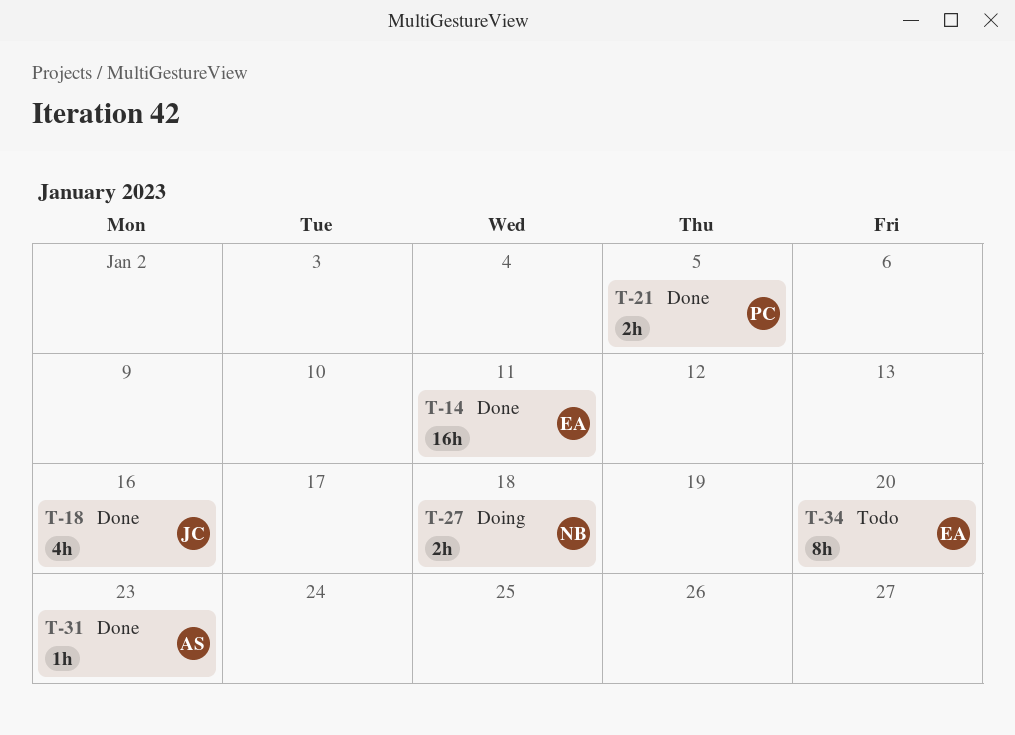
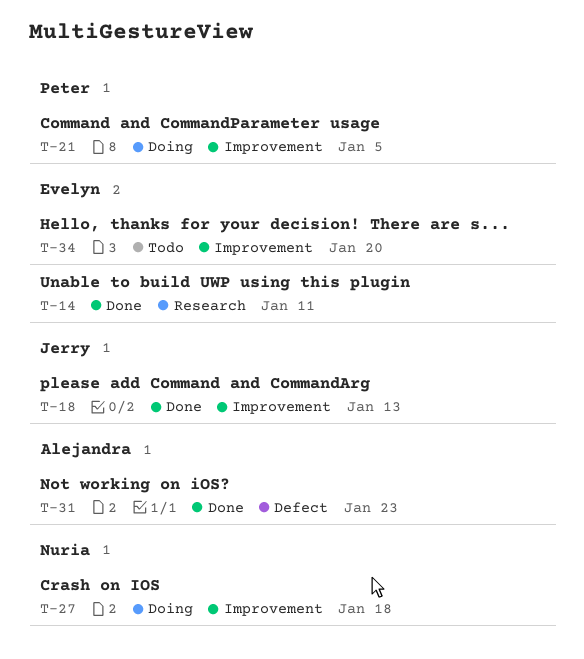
T-18, due: Jan 16 -> Jan 13
T-21, status: Done -> Doing

